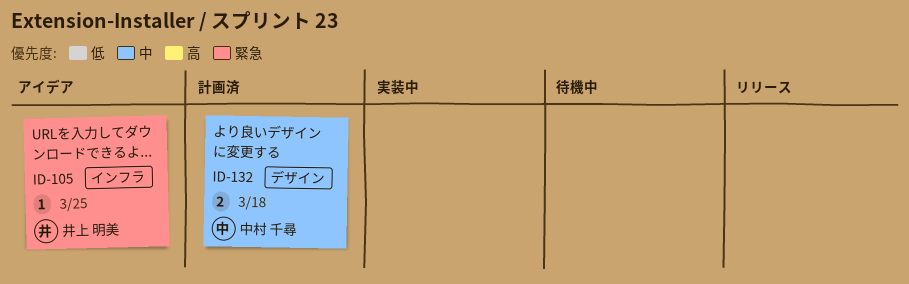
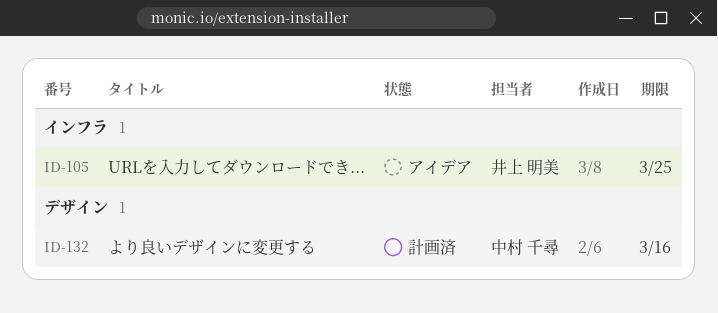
ID-132, due: Mar 18 -> Mar 16

